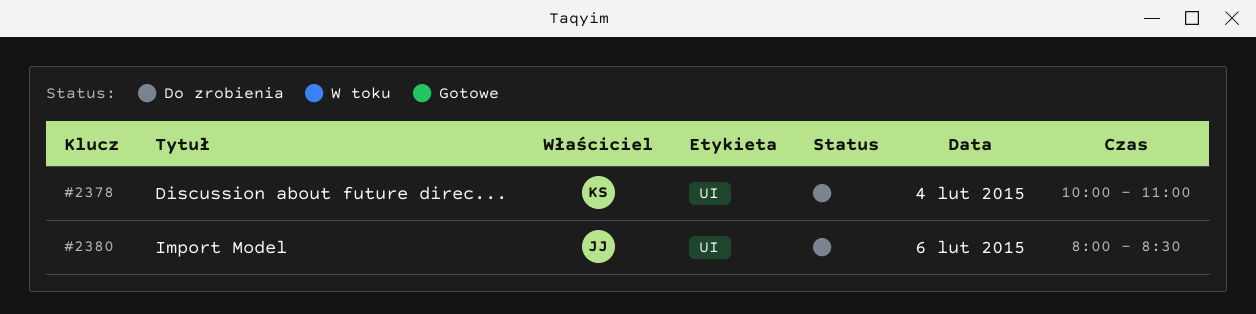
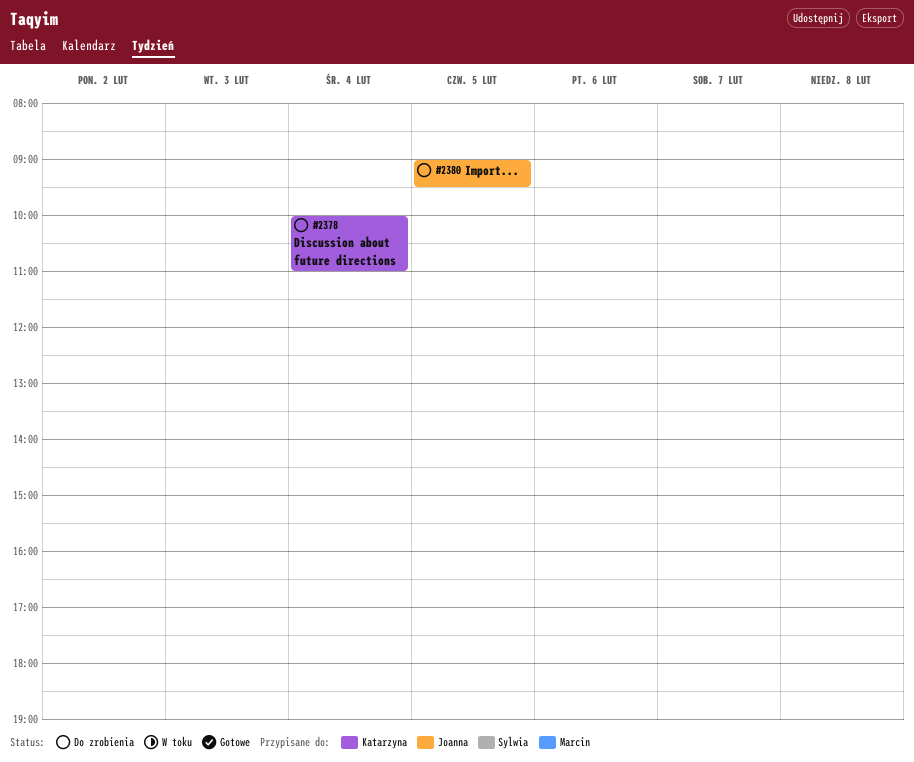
#2380, day: Feb 6 -> Feb 5
#2380, begins: 08:00 -> 09:00
#2380, ends: 08:30 -> 09:30

